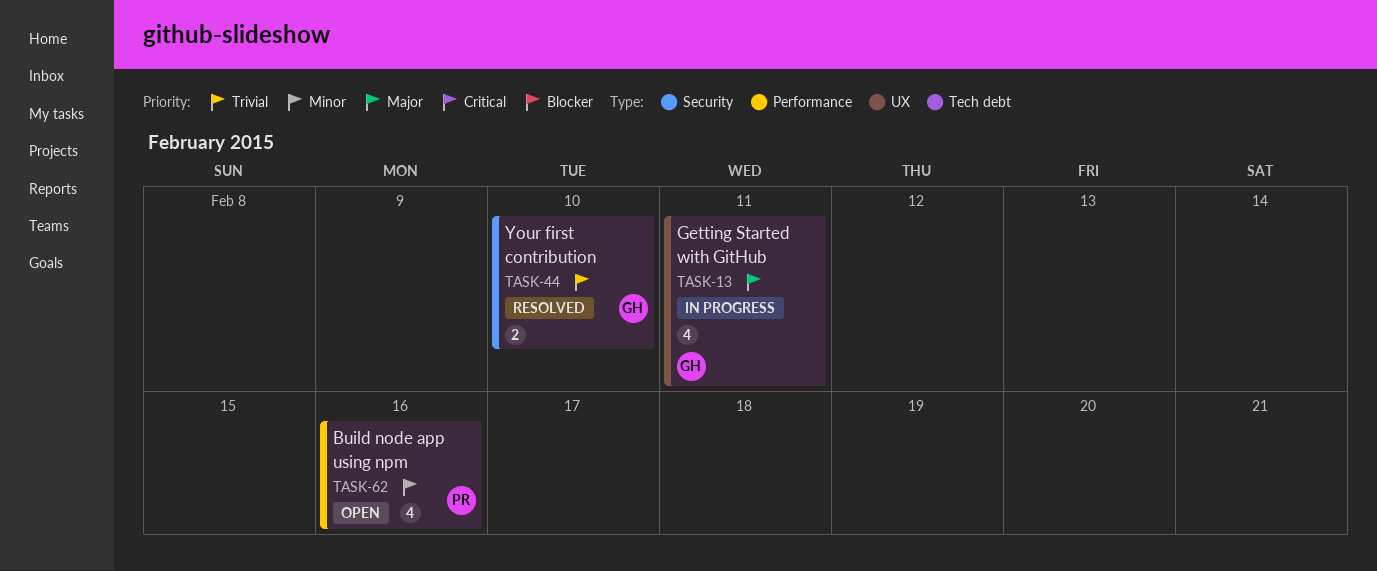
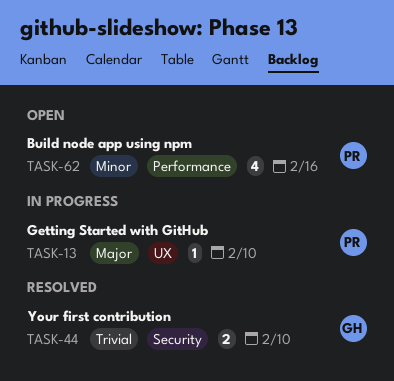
TASK-13, owner: GH -> PR
TASK-13, estimate: 4 -> 1
TASK-13, due: Feb 11 -> Feb 10

